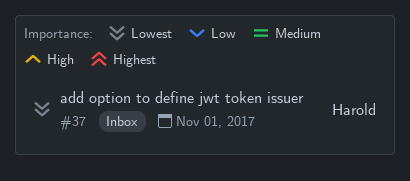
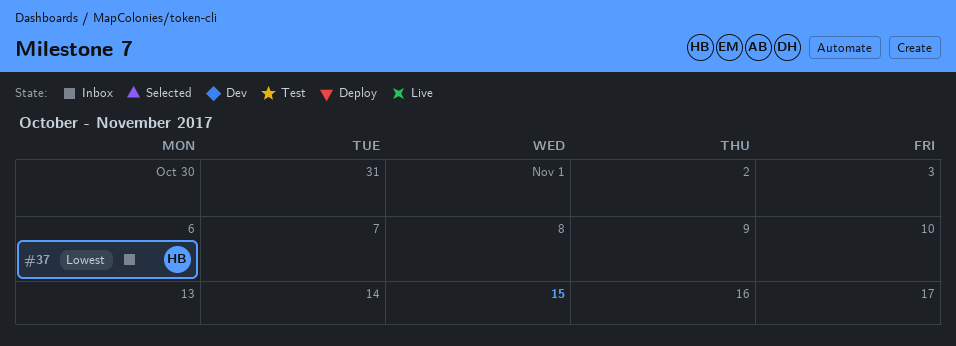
#37, due: Nov 1 -> Nov 6

